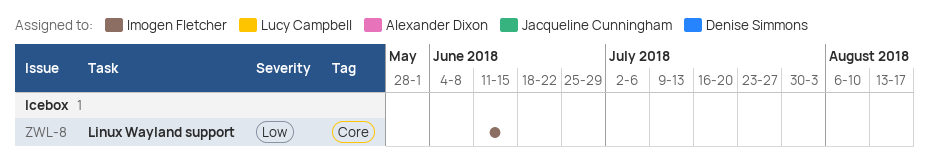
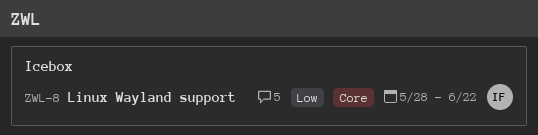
ZWL-8, start: Jun 11 -> May 28
ZWL-8, due: Jun 15 -> Jun 22

